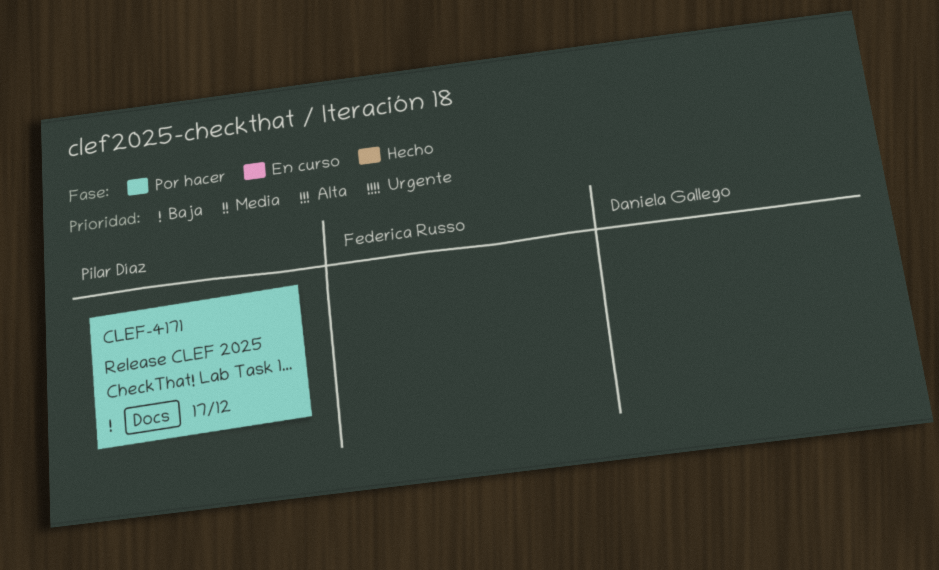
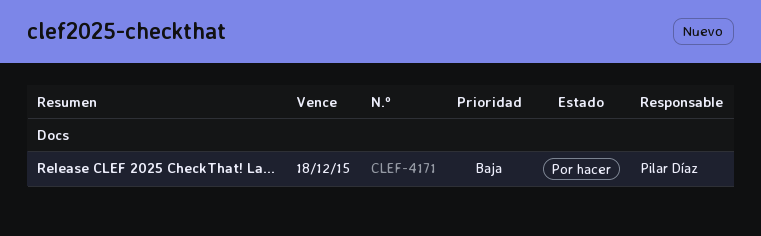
CLEF-4171, due: Dec 17 -> Dec 18

